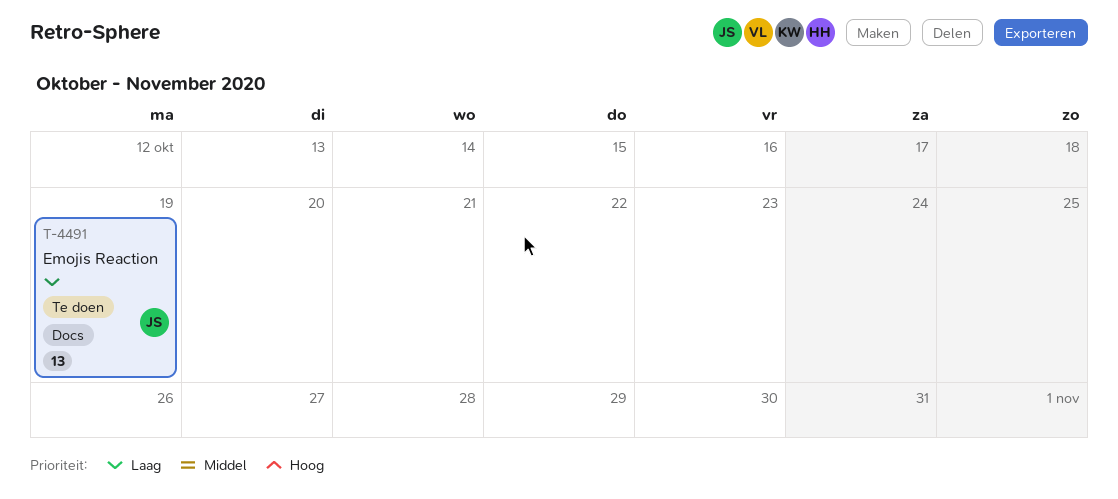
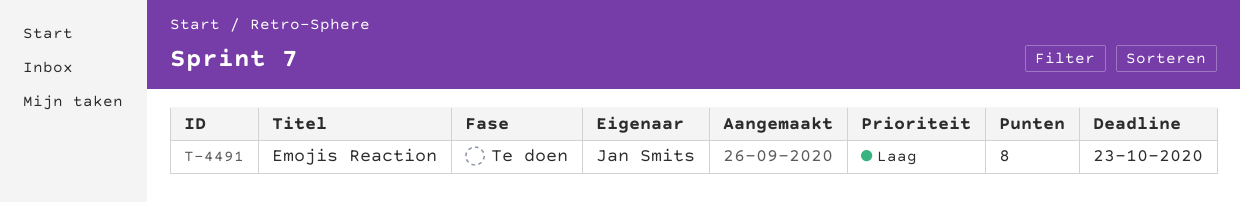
T-4491, estimate: 13 -> 8
T-4491, due: Oct 19 -> Oct 23

